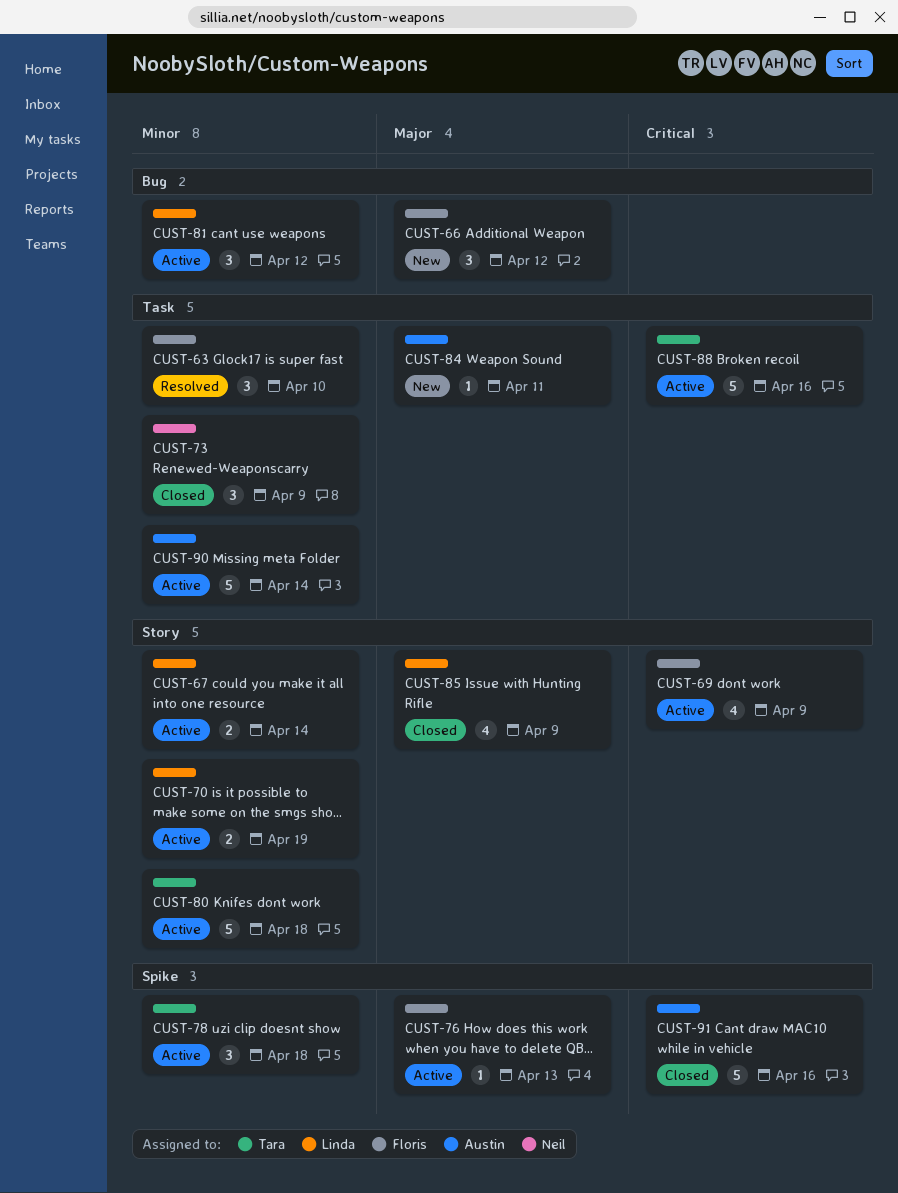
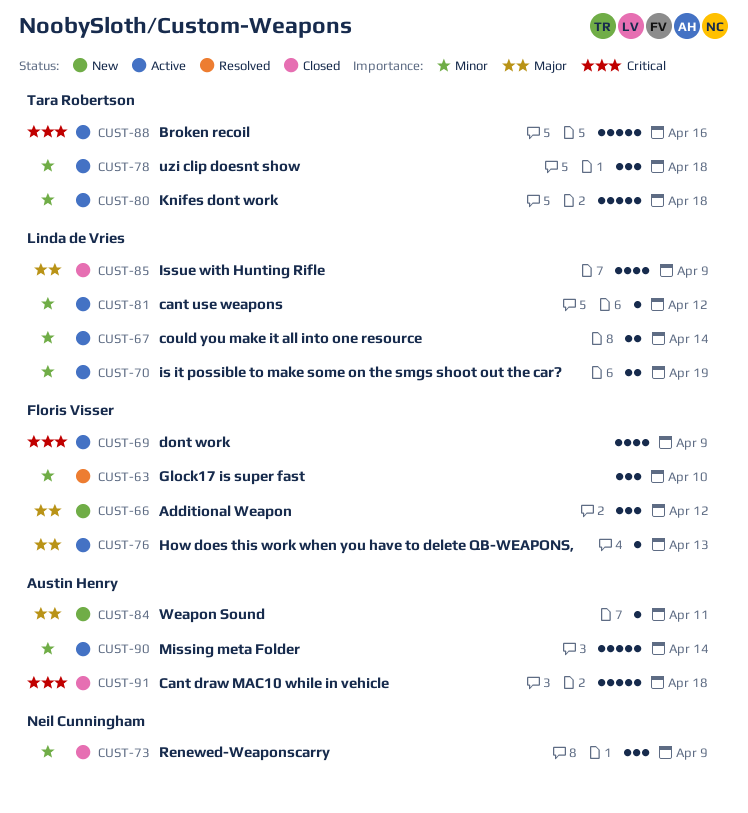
CUST-81, estimate: 3 -> 1
CUST-91, due: Apr 16 -> Apr 18

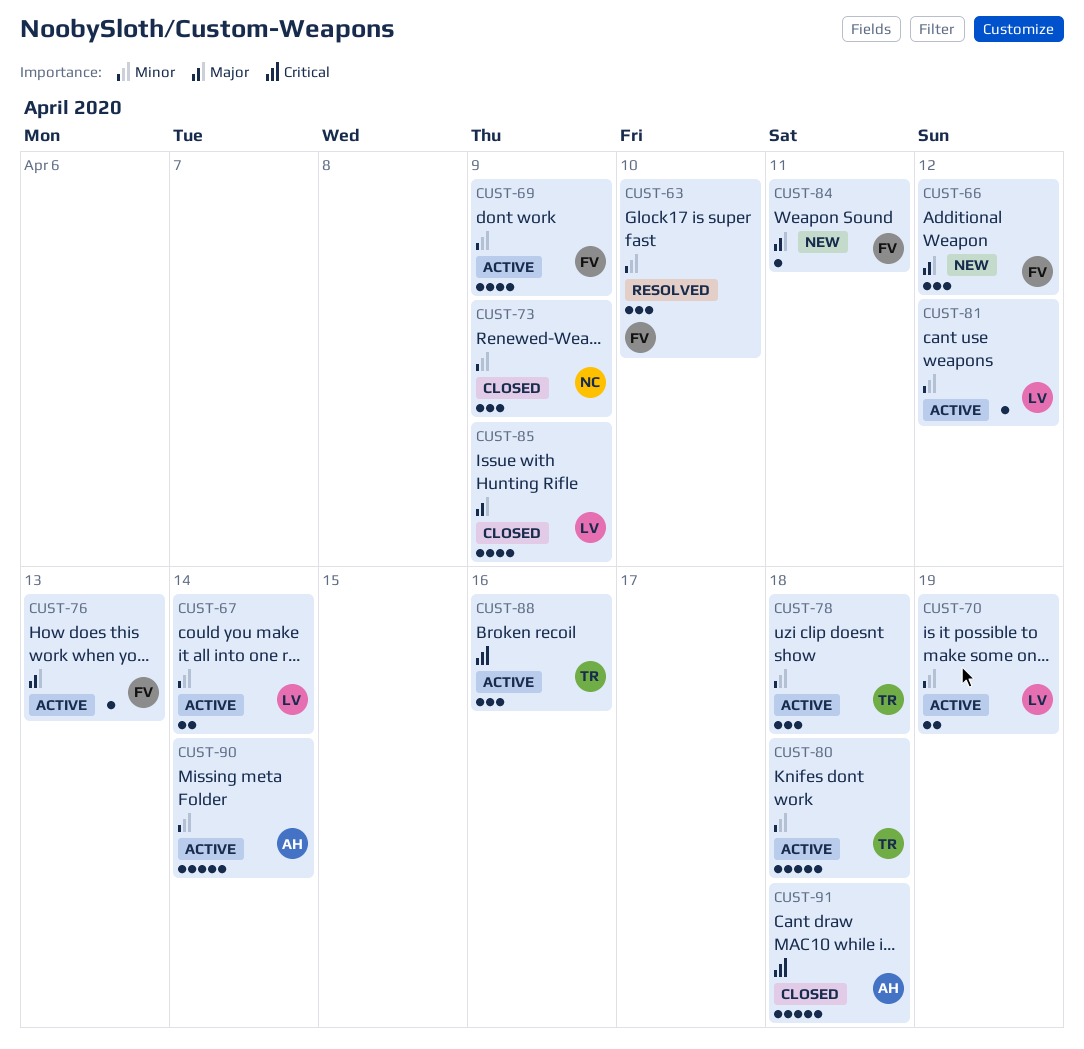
CUST-69, priority: Critical -> Minor
CUST-84, owner: Austin Henry -> Floris Visser
CUST-88, estimate: 5 -> 3

